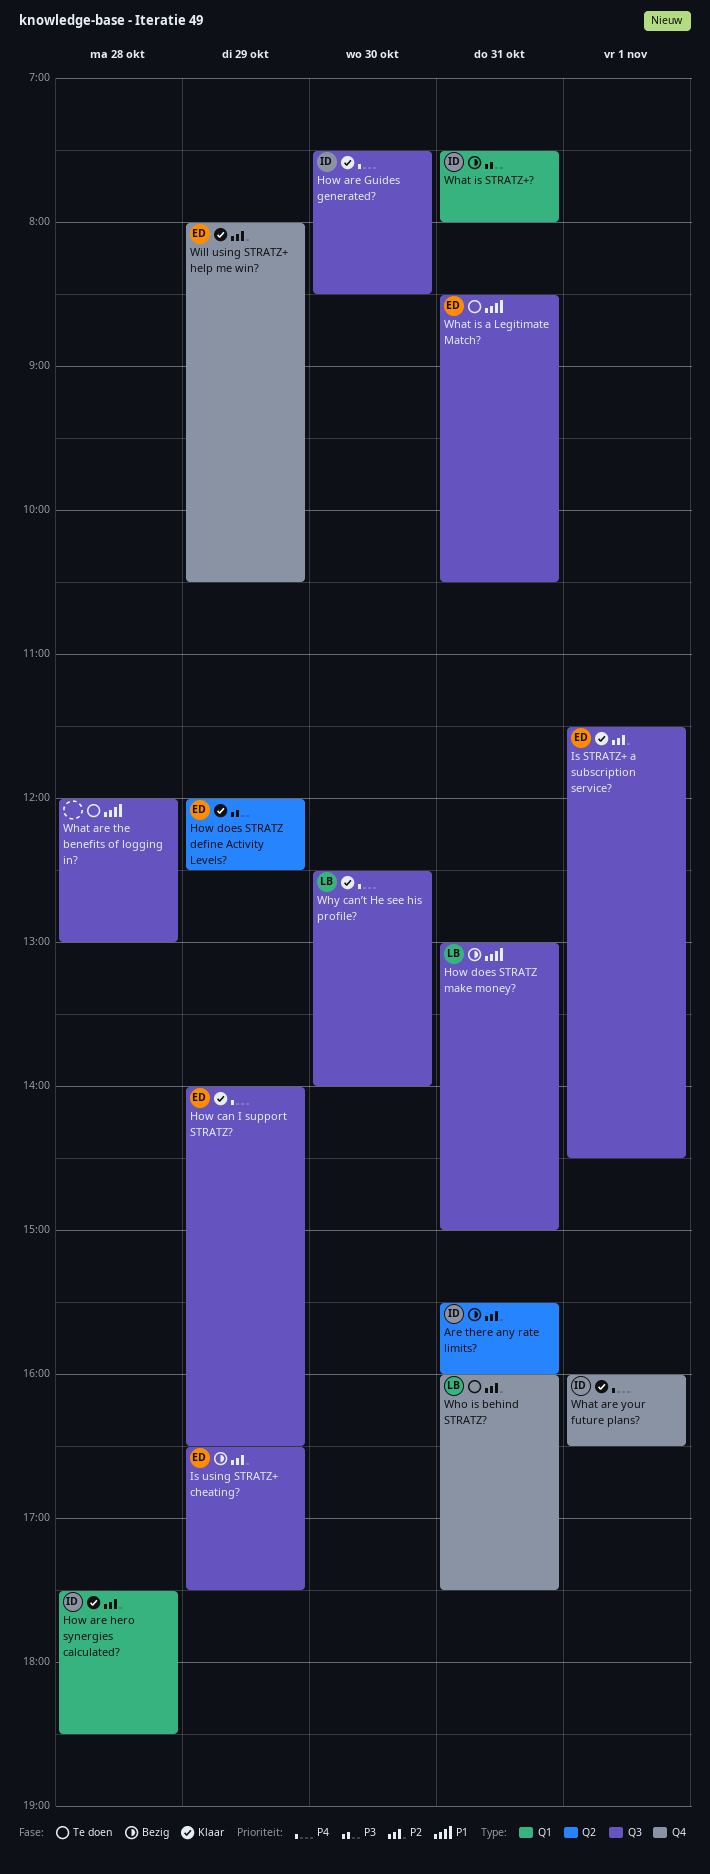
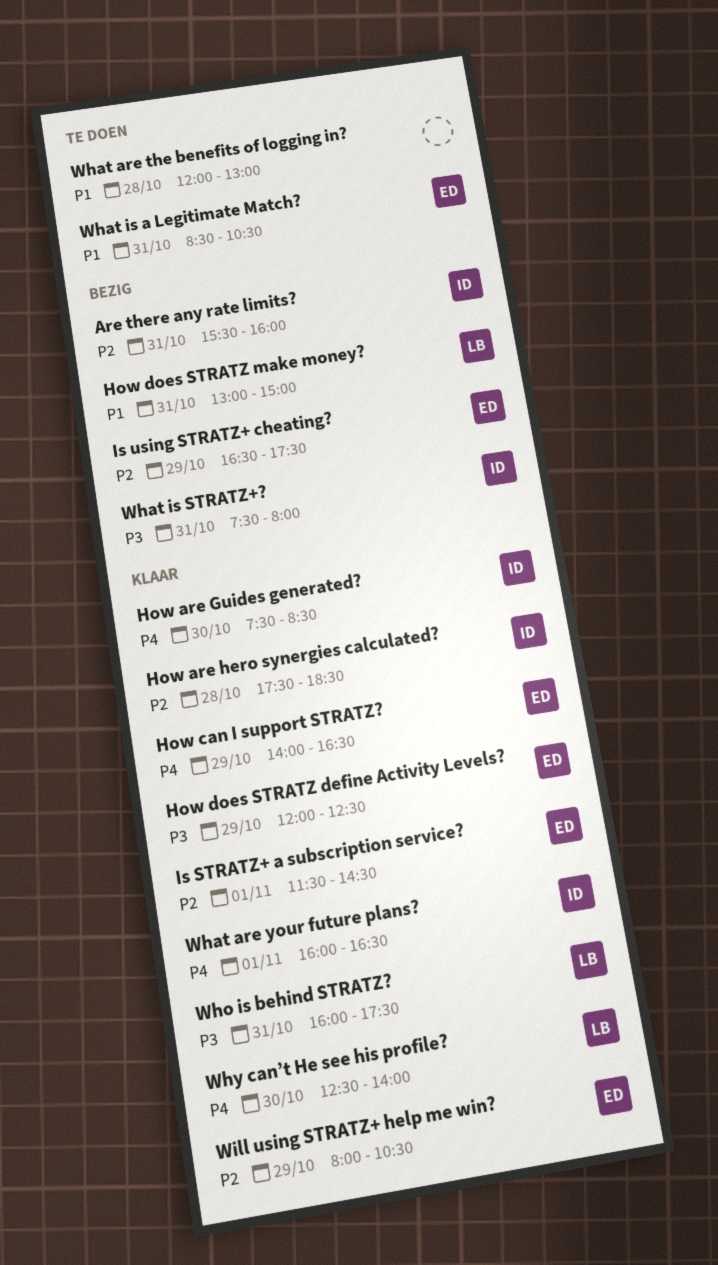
Who is behind STRATZ?, status: Te doen -> Klaar
Who is behind STRATZ?, priority: P2 -> P3

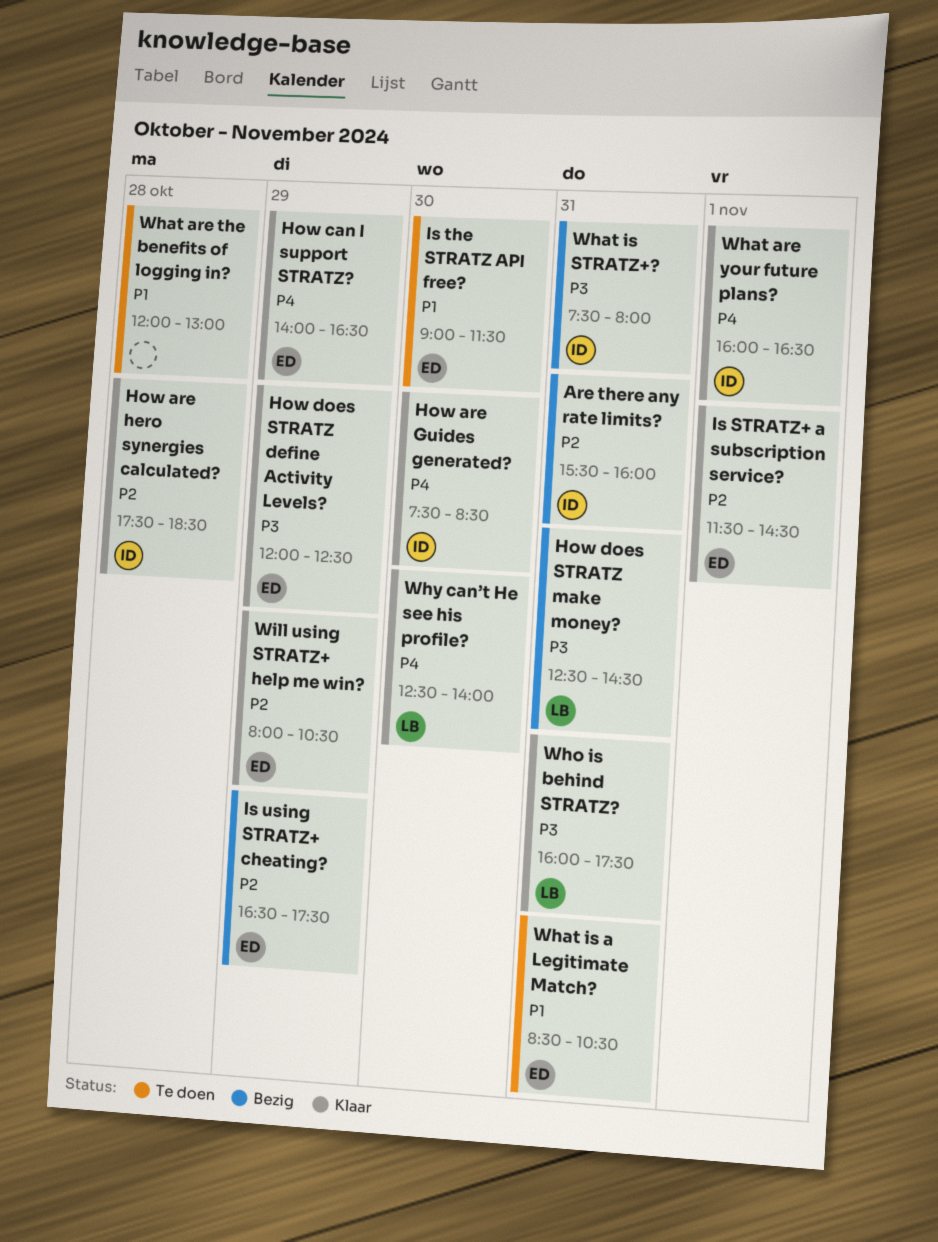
How does STRATZ make money?, priority: P1 -> P3
How does STRATZ make money?, begins: 13:00 -> 12:30
How does STRATZ make money?, ends: 15:00 -> 14:30
Is the STRATZ API free?: none -> present

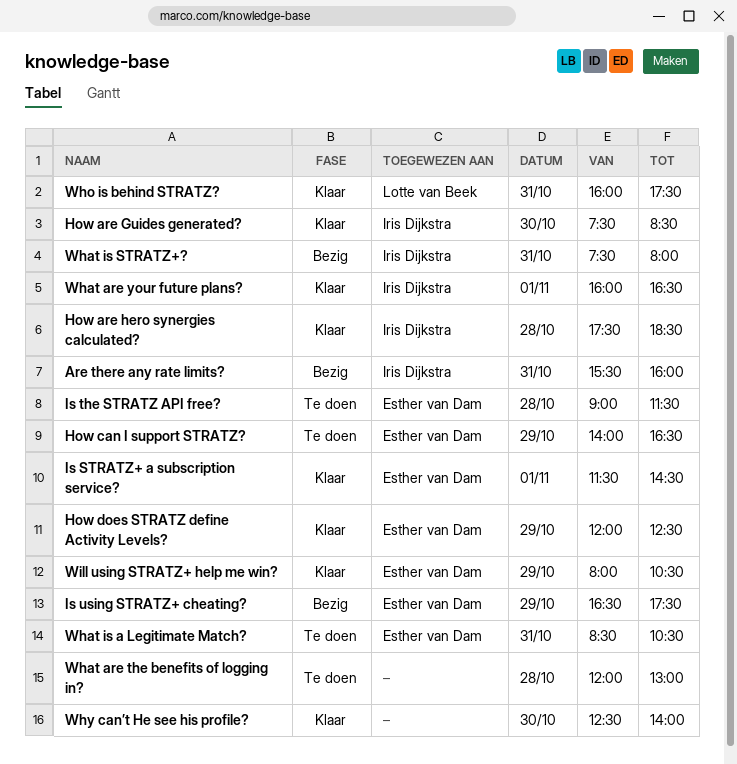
How can I support STRATZ?, status: Klaar -> Te doen
How does STRATZ make money?: present -> none
Is the STRATZ API free?, day: Oct 30 -> Oct 28
Why can’t He see his profile?, owner: Lotte van Beek -> none

